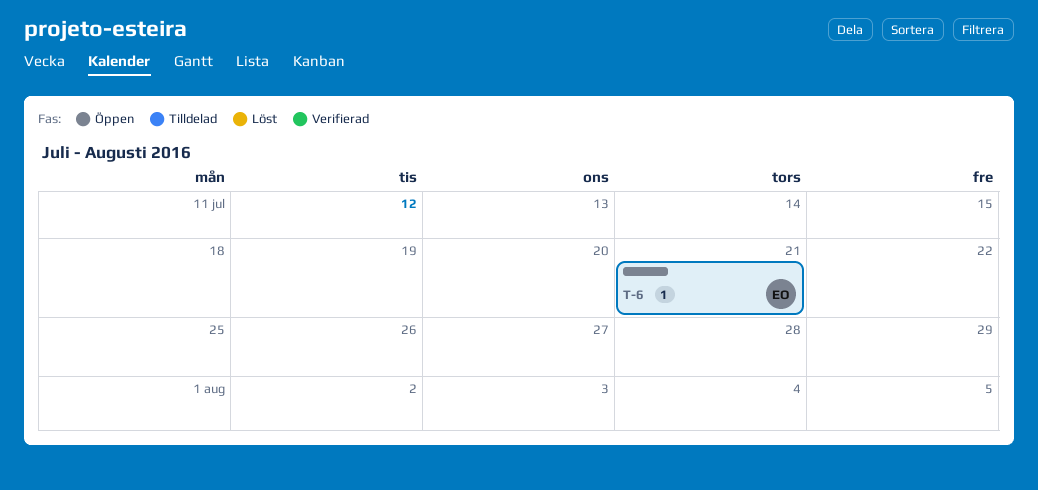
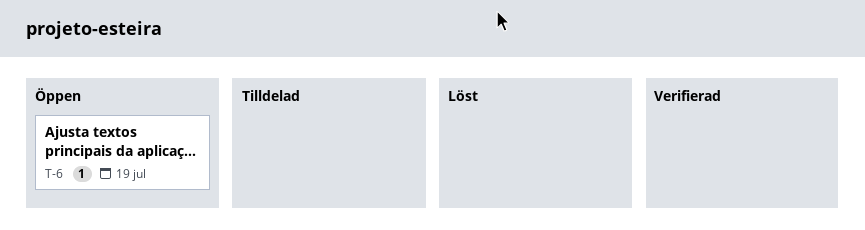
T-6, due: Jul 21 -> Jul 19

